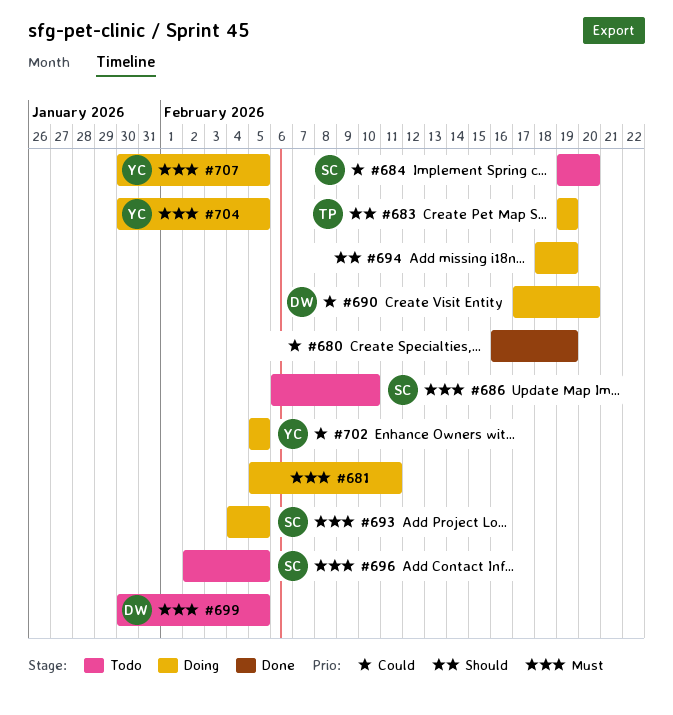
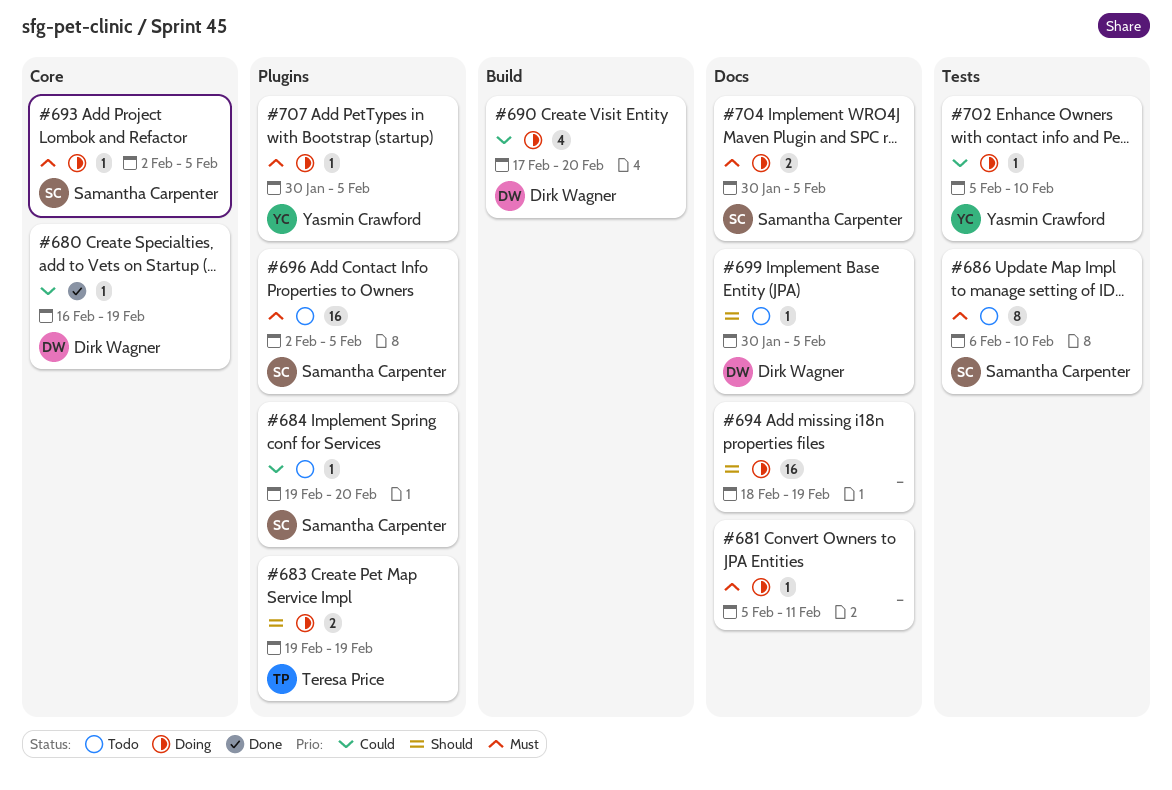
#680, owner: none -> Dirk Wagner
#693, start: Feb 4 -> Feb 2
#699, priority: Must -> Should
#702, due: Feb 5 -> Feb 10
#704, owner: Yasmin Crawford -> Samantha Carpenter

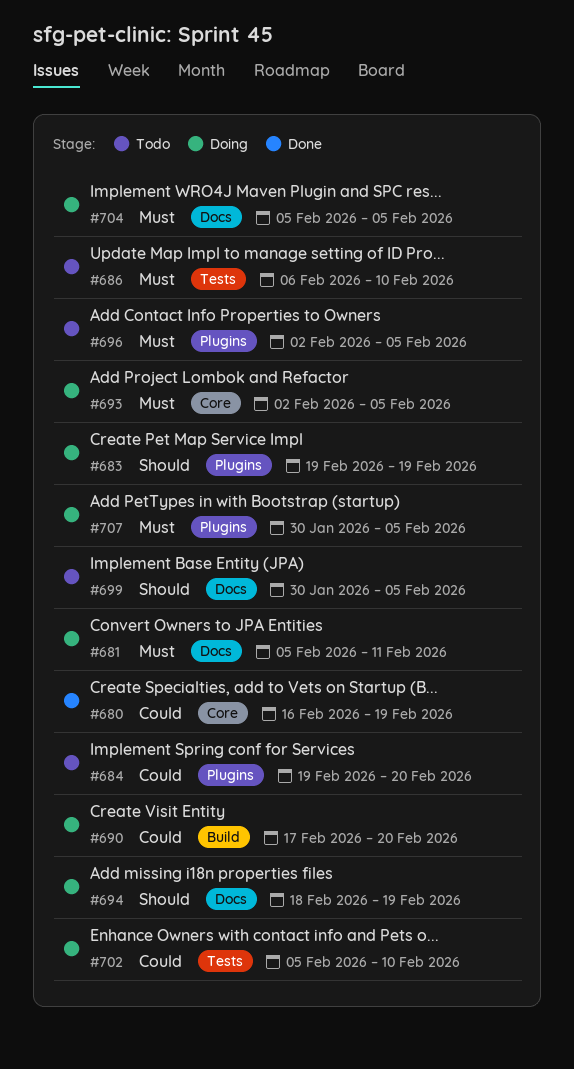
#704, start: Jan 30 -> Feb 5

